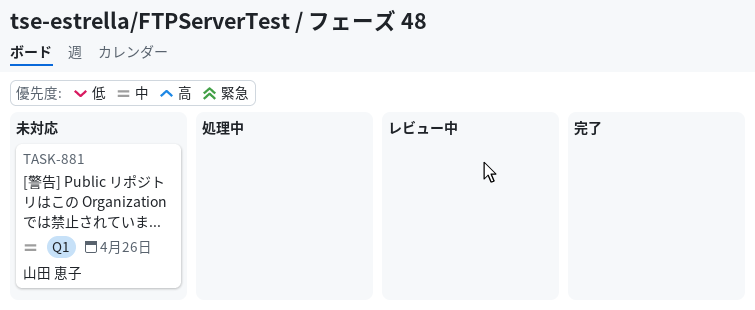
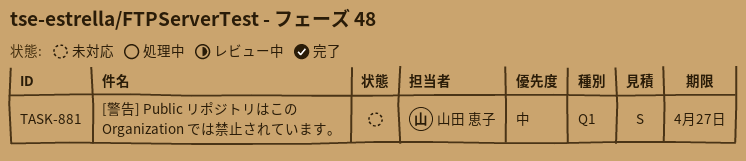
TASK-881, due: Apr 26 -> Apr 27

